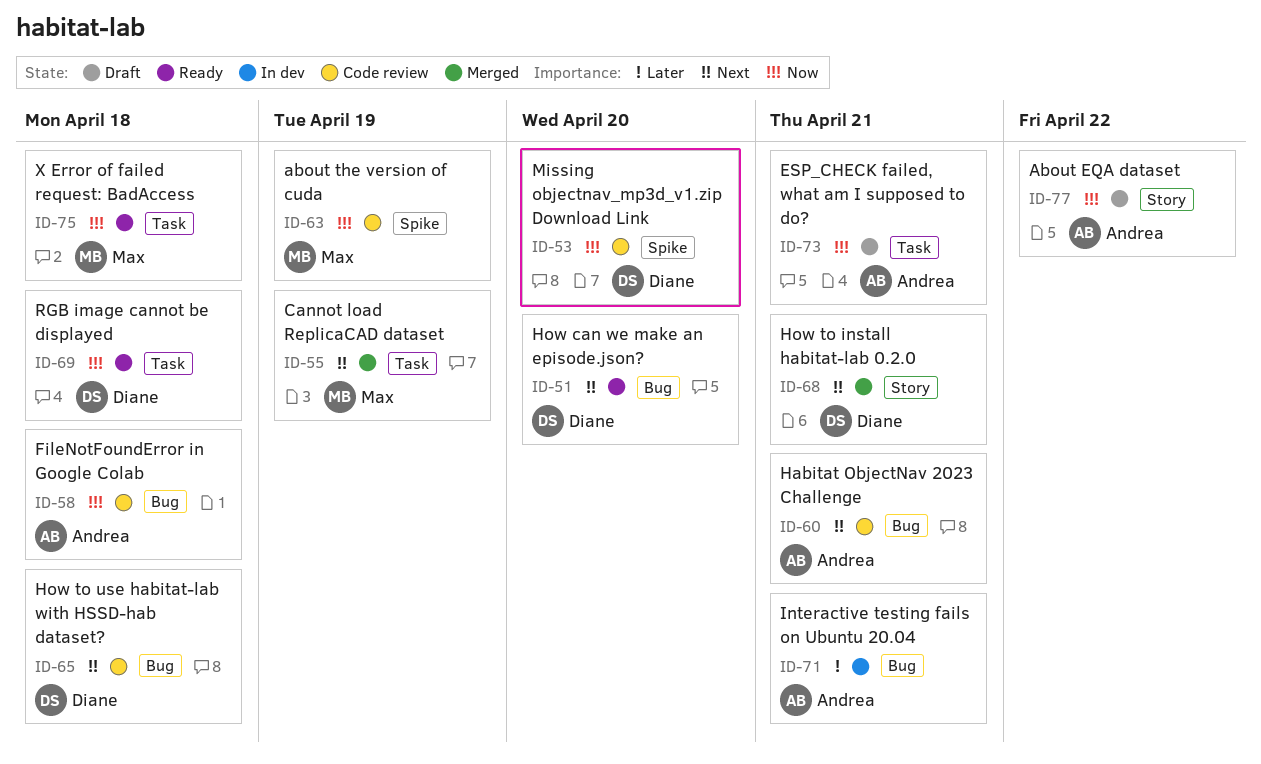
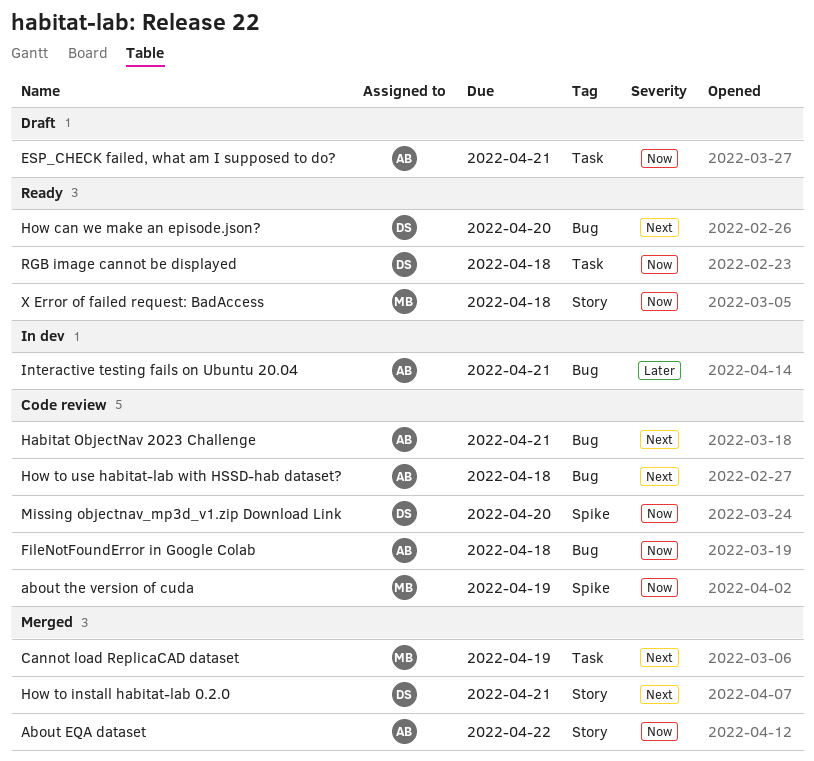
About EQA dataset, status: Draft -> Merged
How to use habitat-lab with HSSD-hab dataset?, owner: Diane -> Andrea
X Error of failed request: BadAccess, label: Task -> Story

